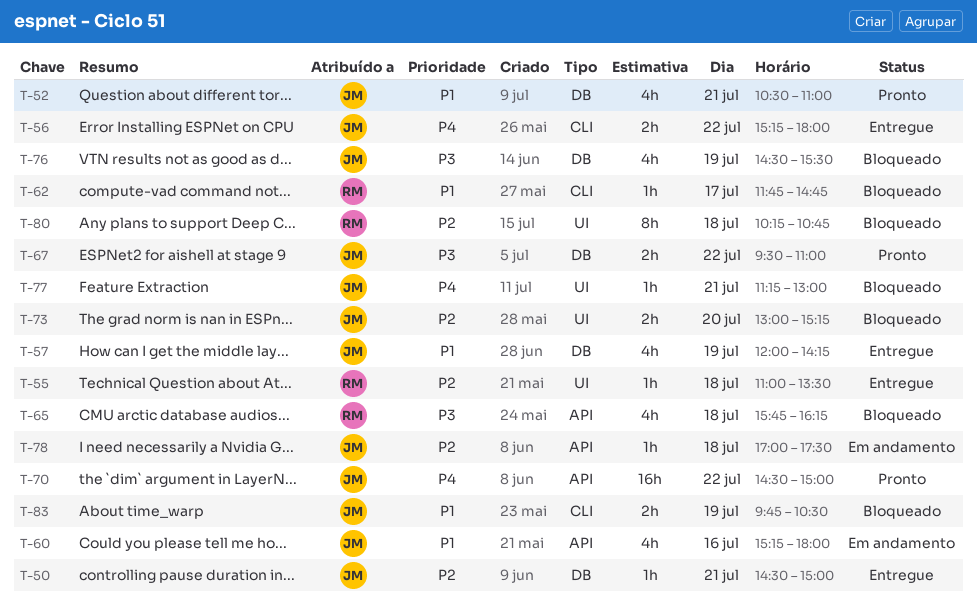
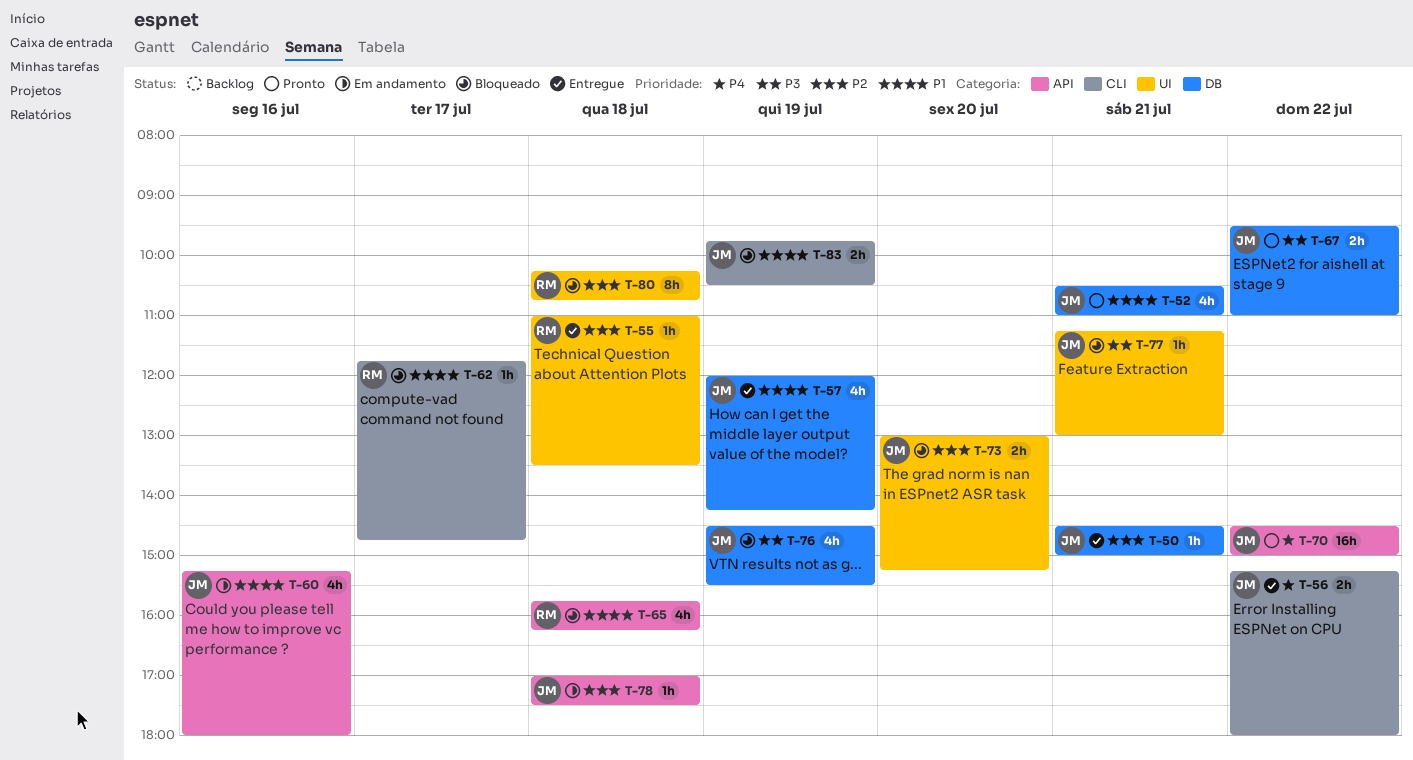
T-65, priority: P3 -> P1
T-77, priority: P4 -> P3

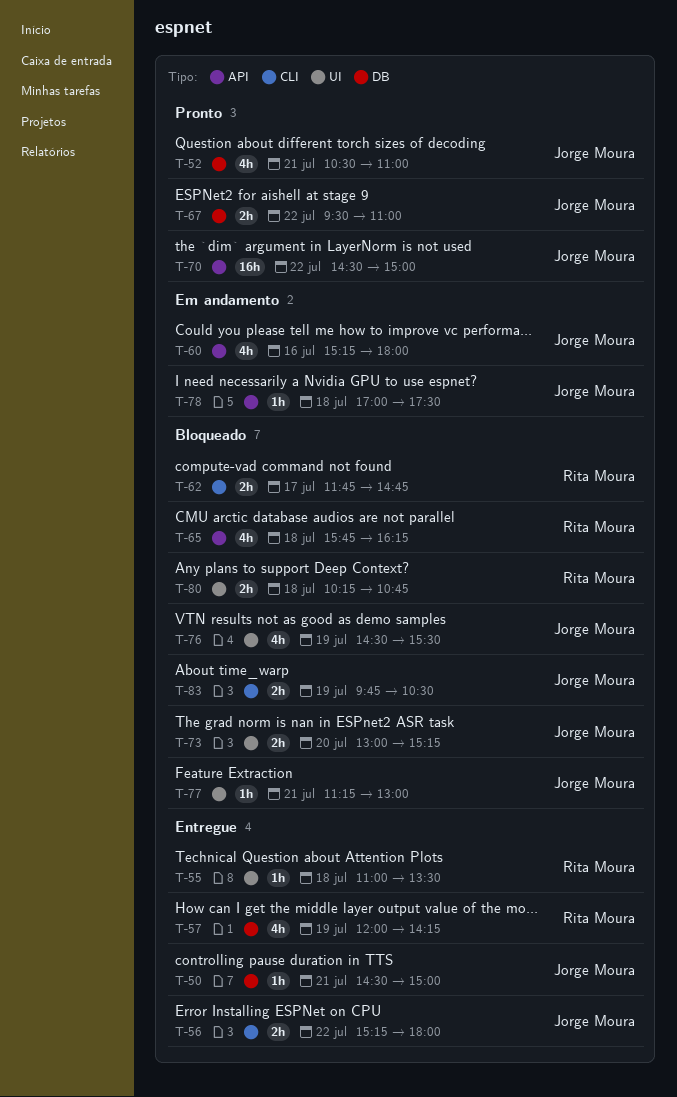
T-57, owner: Jorge Moura -> Rita Moura
T-62, estimate: 1h -> 2h
T-76, label: DB -> UI
T-80, estimate: 8h -> 2h

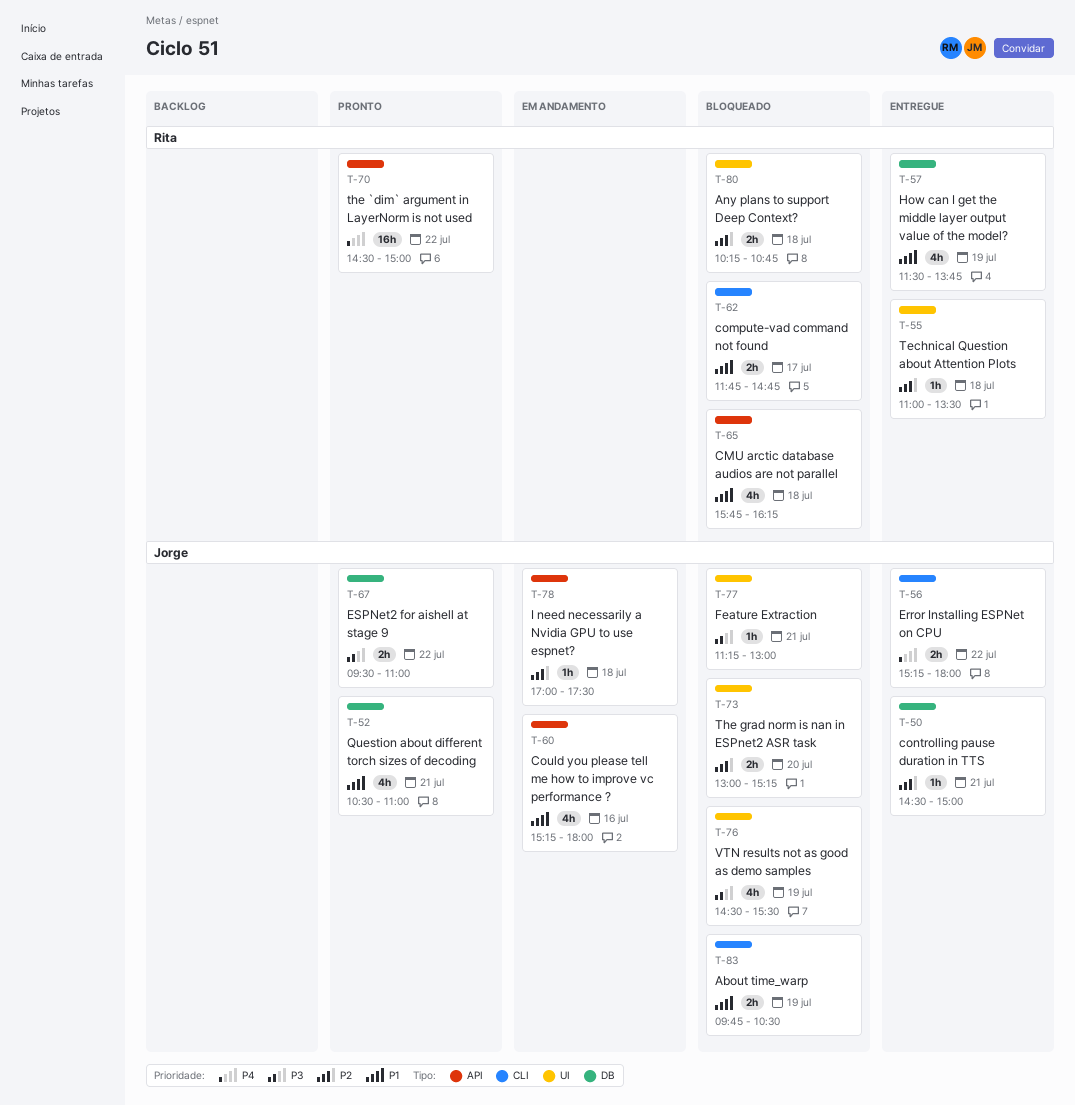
T-57, begins: 12:00 -> 11:30
T-57, ends: 14:15 -> 13:45
T-70, owner: Jorge Moura -> Rita Moura

